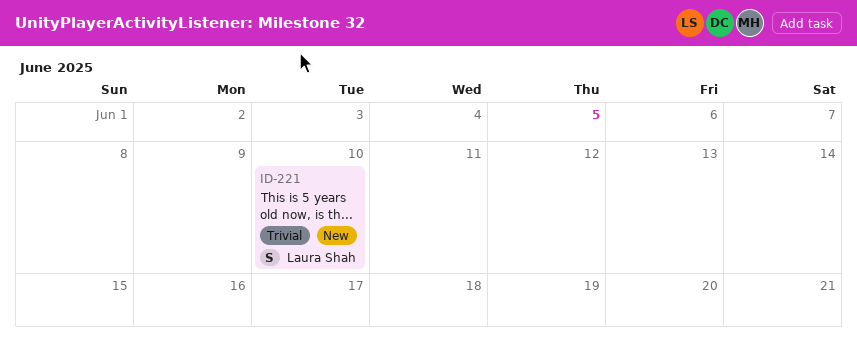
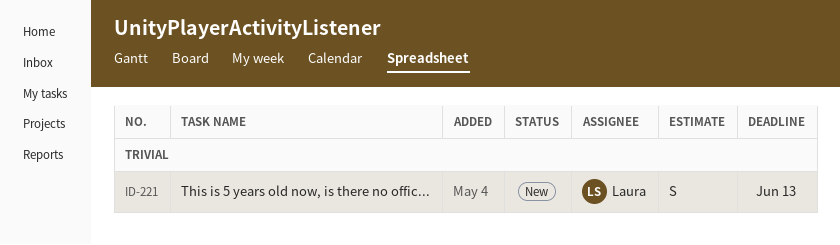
ID-221, due: Jun 10 -> Jun 13

